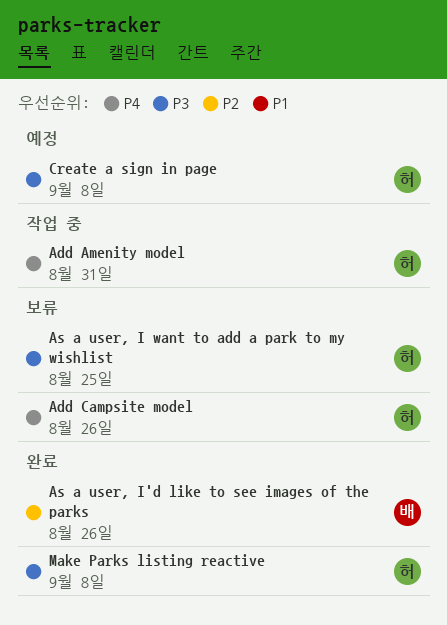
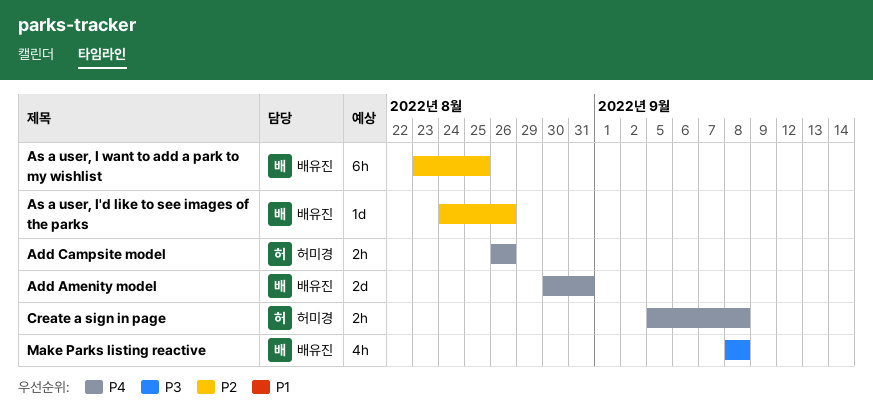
Add Amenity model, owner: 허미경 -> 배유진
As a user, I want to add a park to my wishlist, owner: 허미경 -> 배유진
As a user, I want to add a park to my wishlist, priority: P3 -> P2
Create a sign in page, priority: P3 -> P4
Make Parks listing reactive, owner: 허미경 -> 배유진

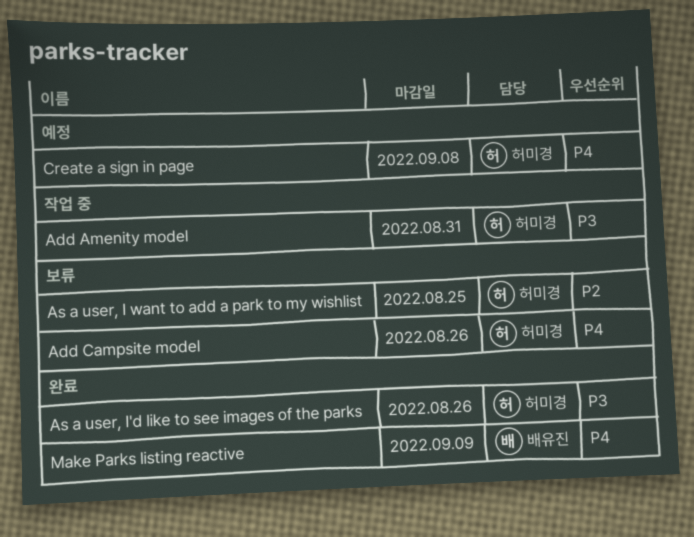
Add Amenity model, owner: 배유진 -> 허미경
Add Amenity model, priority: P4 -> P3
As a user, I want to add a park to my wishlist, owner: 배유진 -> 허미경
As a user, I'd like to see images of the parks, owner: 배유진 -> 허미경
As a user, I'd like to see images of the parks, priority: P2 -> P3
Make Parks listing reactive, priority: P3 -> P4
Make Parks listing reactive, due: Sep 8 -> Sep 9

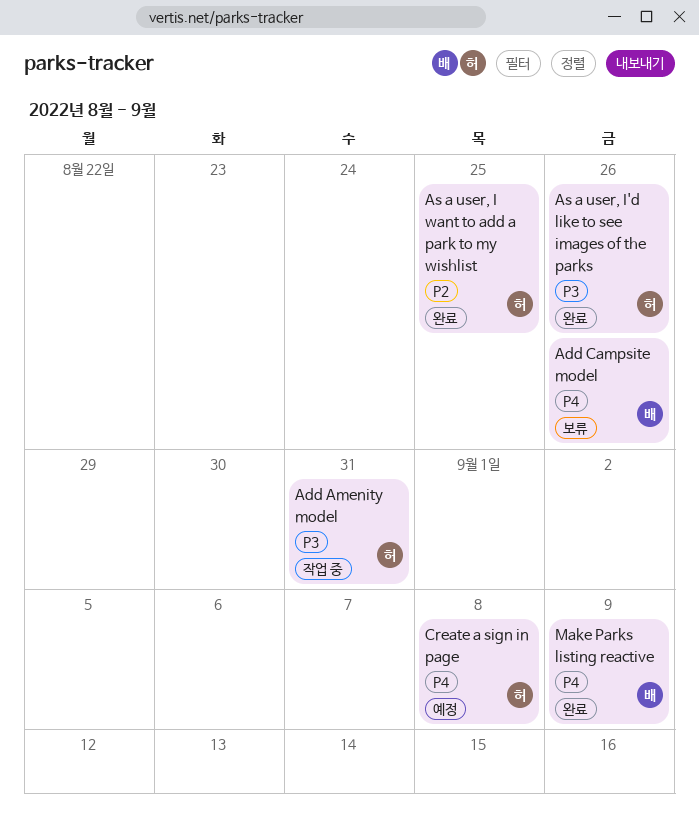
Add Campsite model, owner: 허미경 -> 배유진
As a user, I want to add a park to my wishlist, status: 보류 -> 완료

